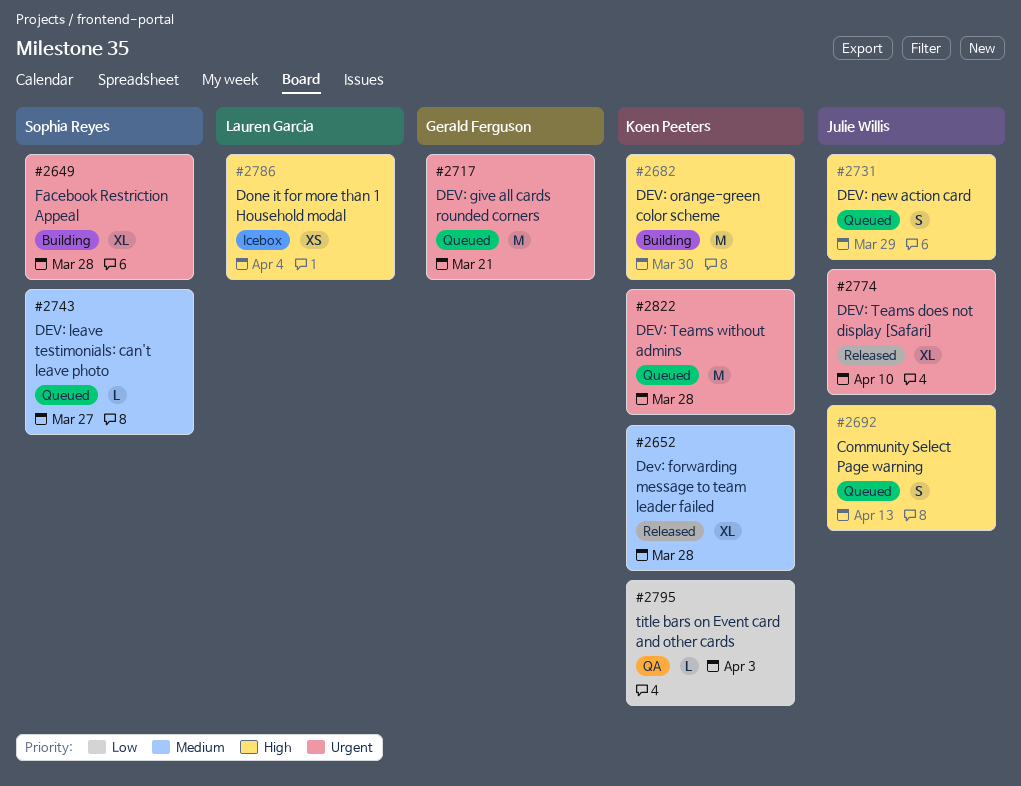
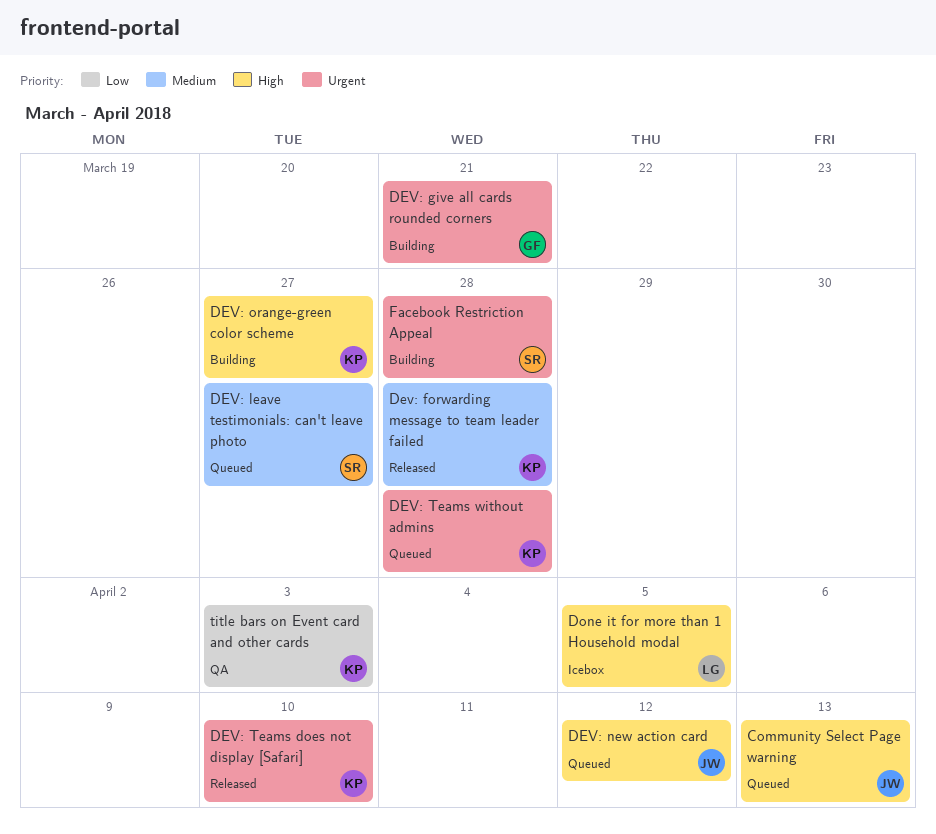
DEV: give all cards rounded corners, status: Queued -> Building
DEV: new action card, due: Mar 29 -> Apr 12
DEV: orange-green color scheme, due: Mar 30 -> Mar 27
DEV: Teams does not display [Safari], owner: Julie Willis -> Koen Peeters
Done it for more than 1 Household modal, due: Apr 4 -> Apr 5

